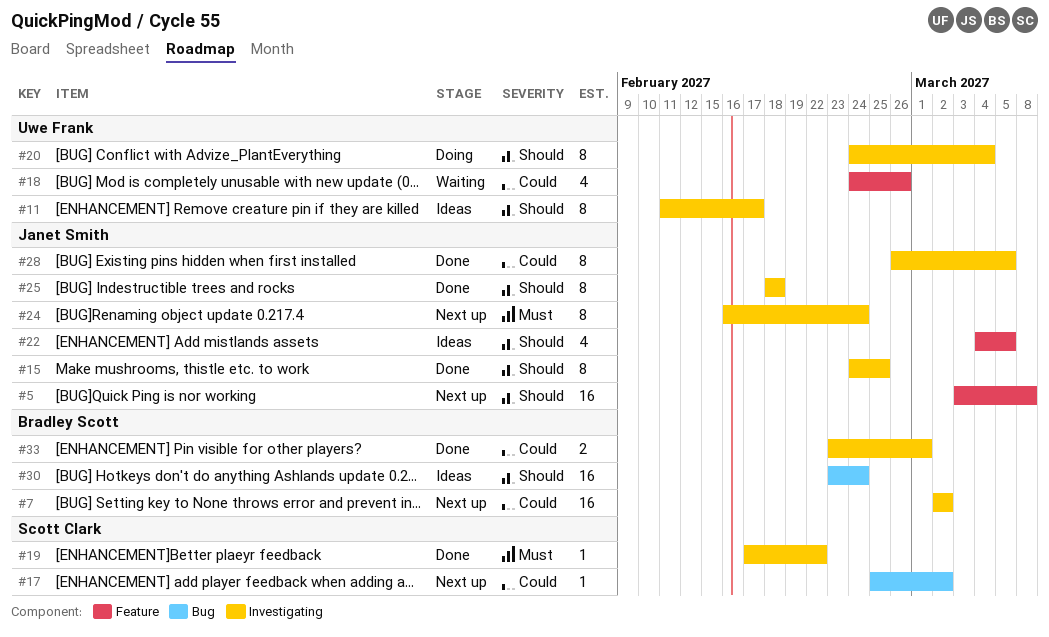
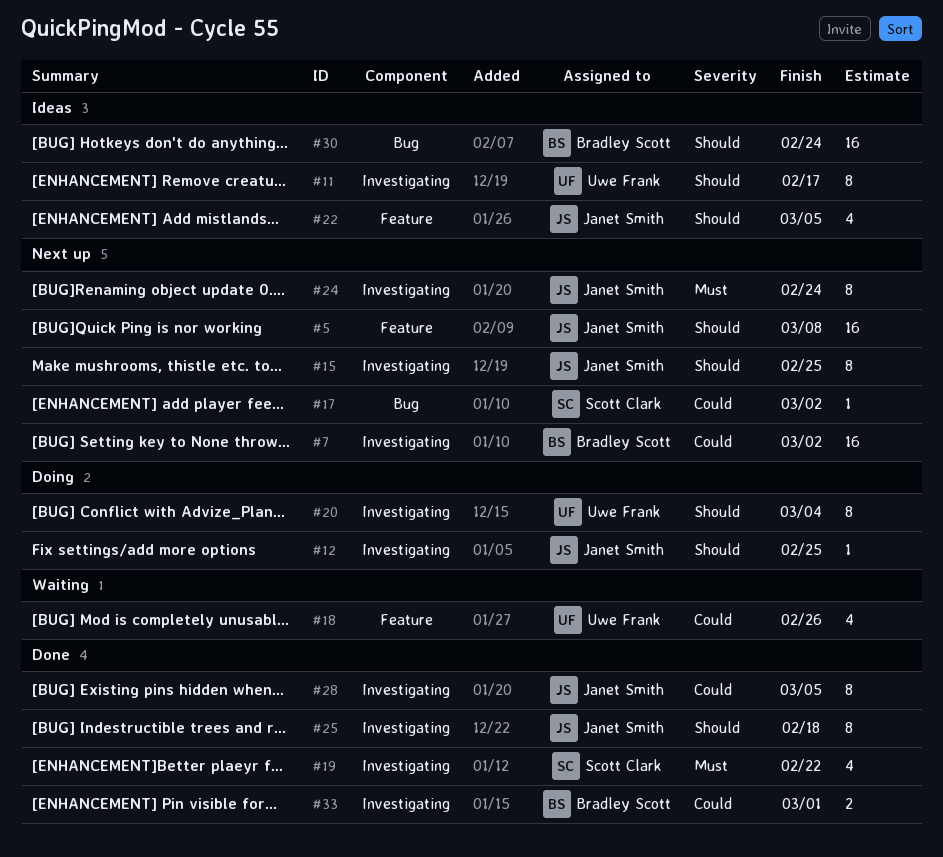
#12: none -> present
#15, status: Done -> Next up
#19, estimate: 1 -> 4

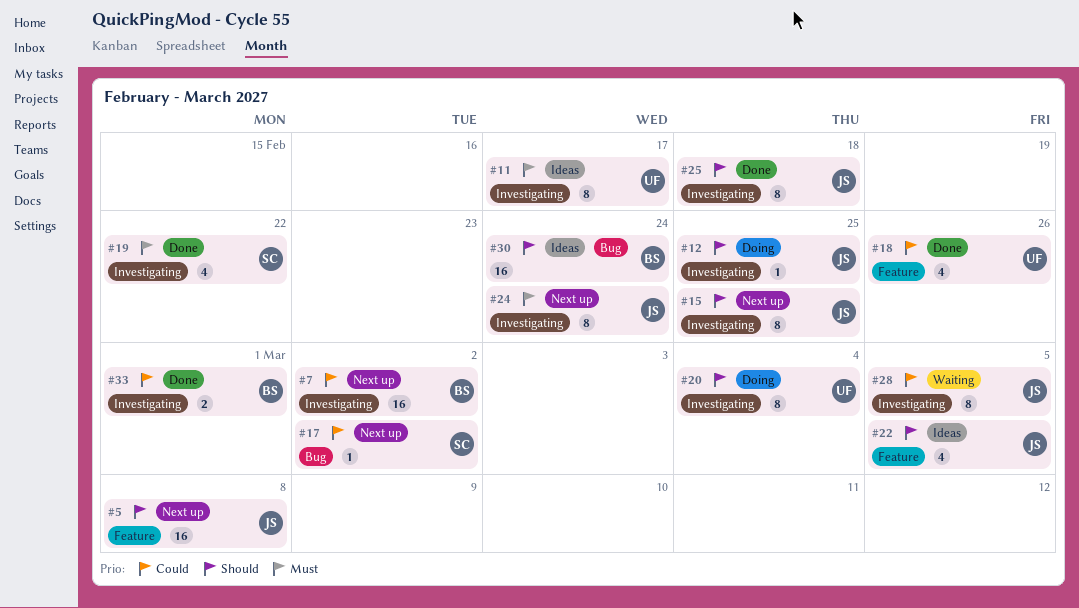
#11, priority: Should -> Must
#18, status: Waiting -> Done
#28, status: Done -> Waiting

